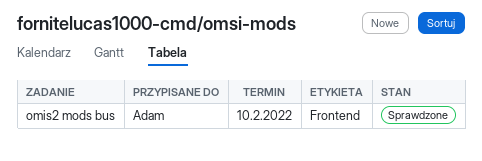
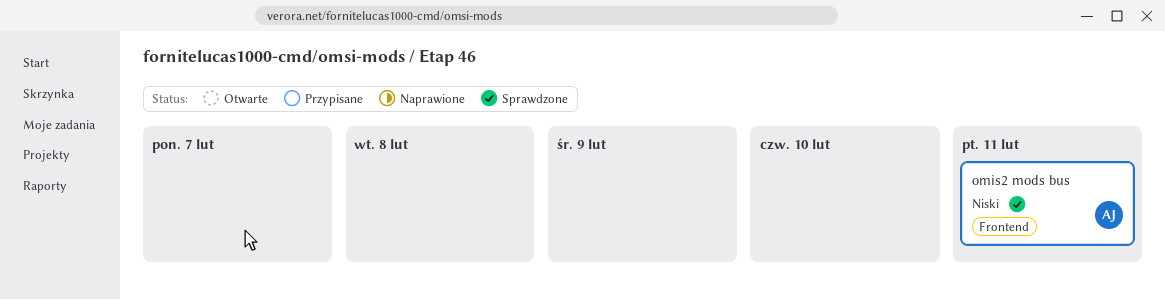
omis2 mods bus, due: Feb 10 -> Feb 11

